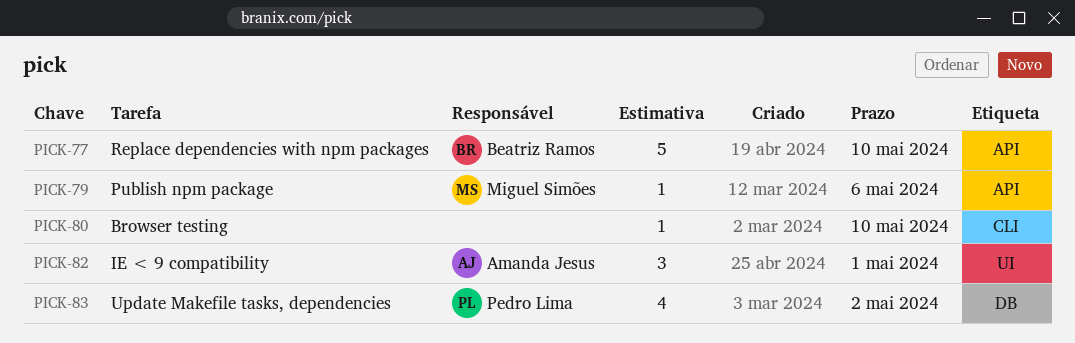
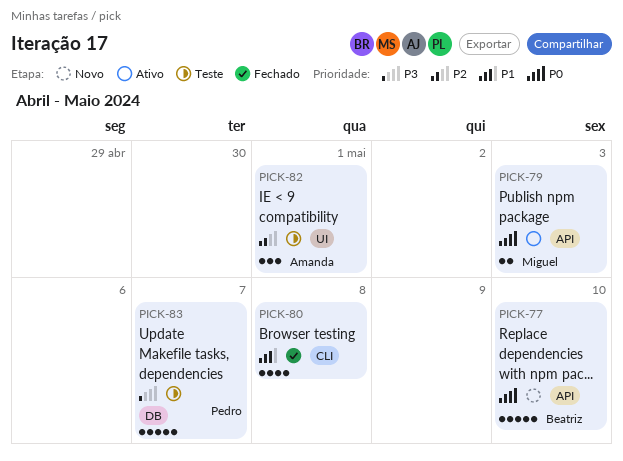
PICK-79, estimate: 1 -> 2
PICK-79, due: May 6 -> May 3
PICK-80, estimate: 1 -> 4
PICK-80, due: May 10 -> May 8
PICK-83, estimate: 4 -> 5
PICK-83, due: May 2 -> May 7

